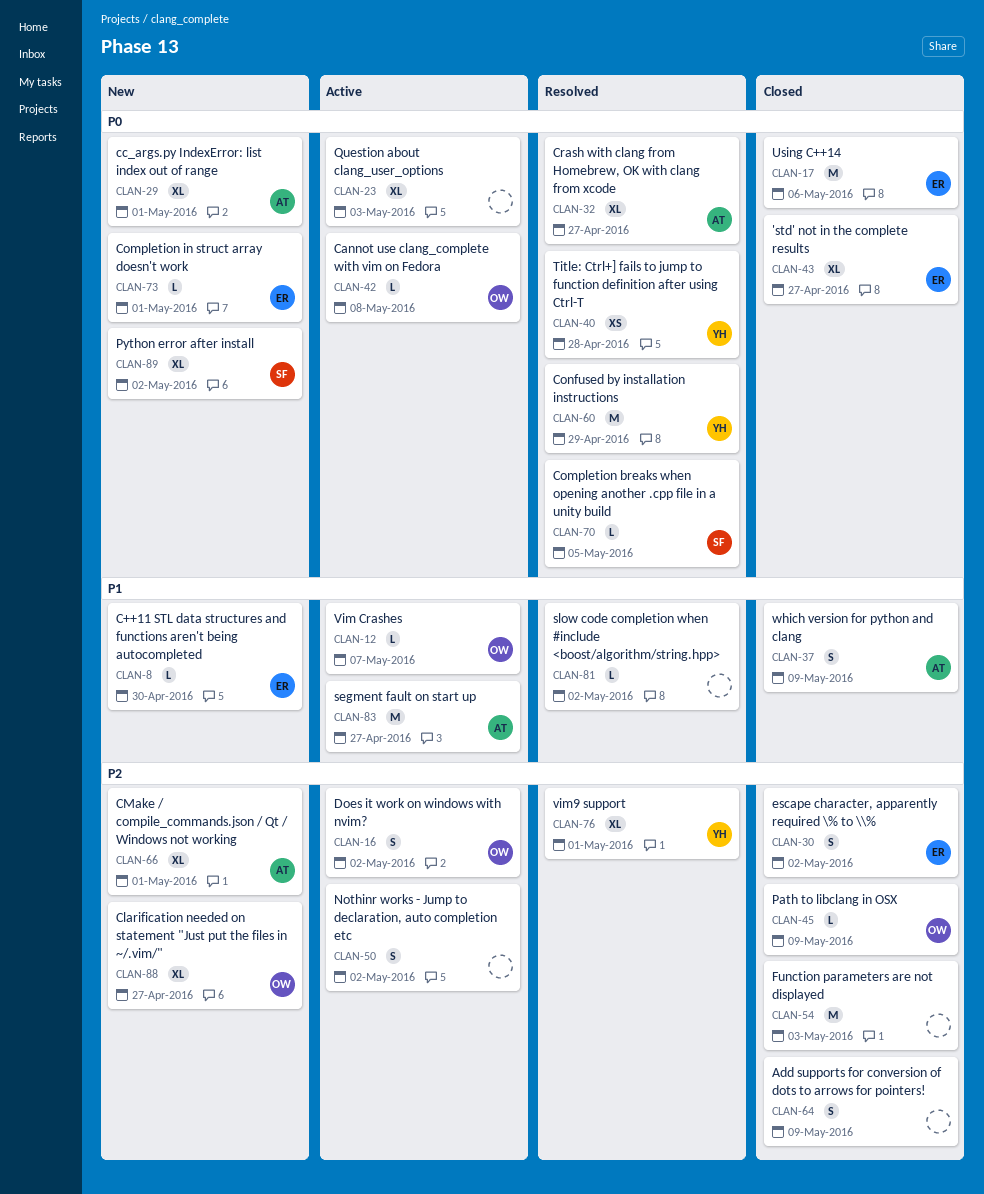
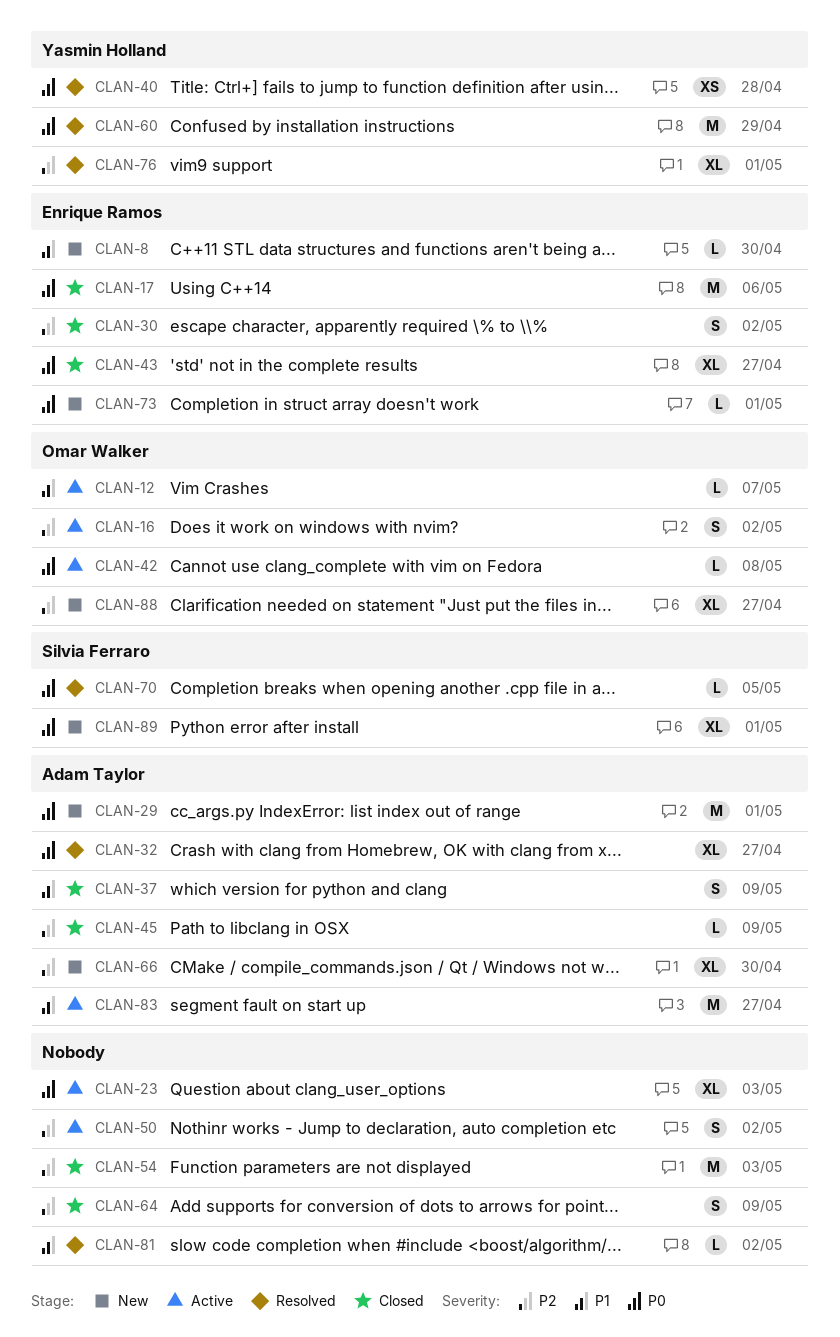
CLAN-29, estimate: XL -> M
CLAN-45, owner: Omar Walker -> Adam Taylor
CLAN-66, due: May 1 -> Apr 30
CLAN-89, due: May 2 -> May 1

